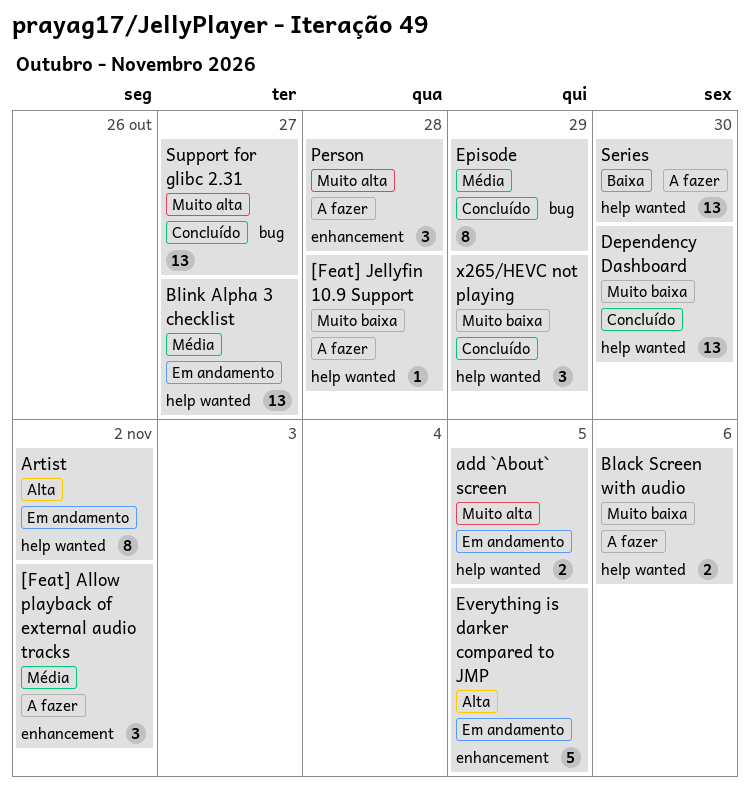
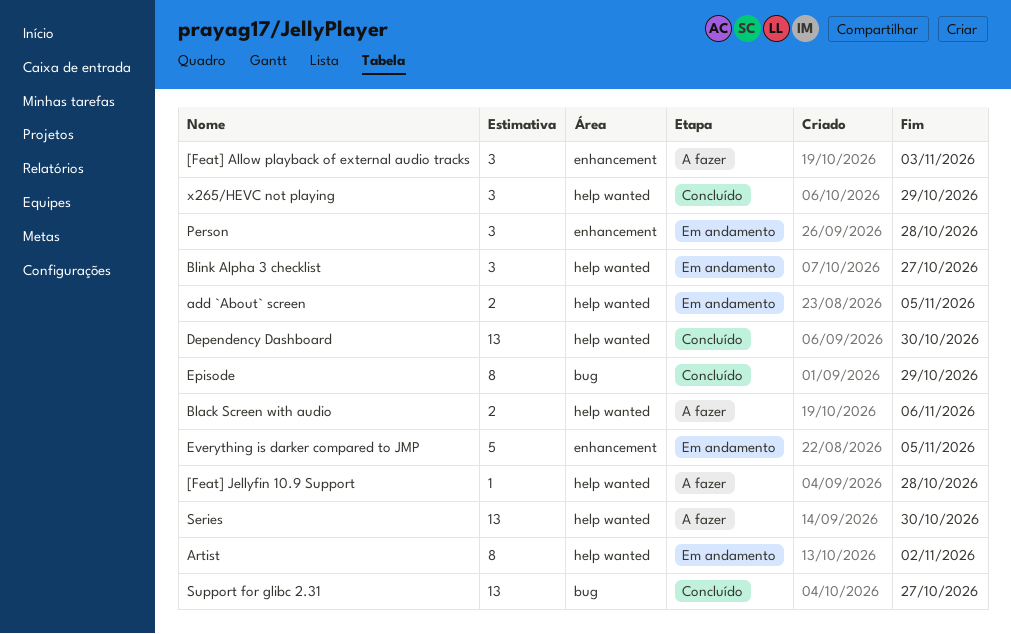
[Feat] Allow playback of external audio tracks, due: Nov 2 -> Nov 3
Blink Alpha 3 checklist, estimate: 13 -> 3
Person, status: A fazer -> Em andamento

